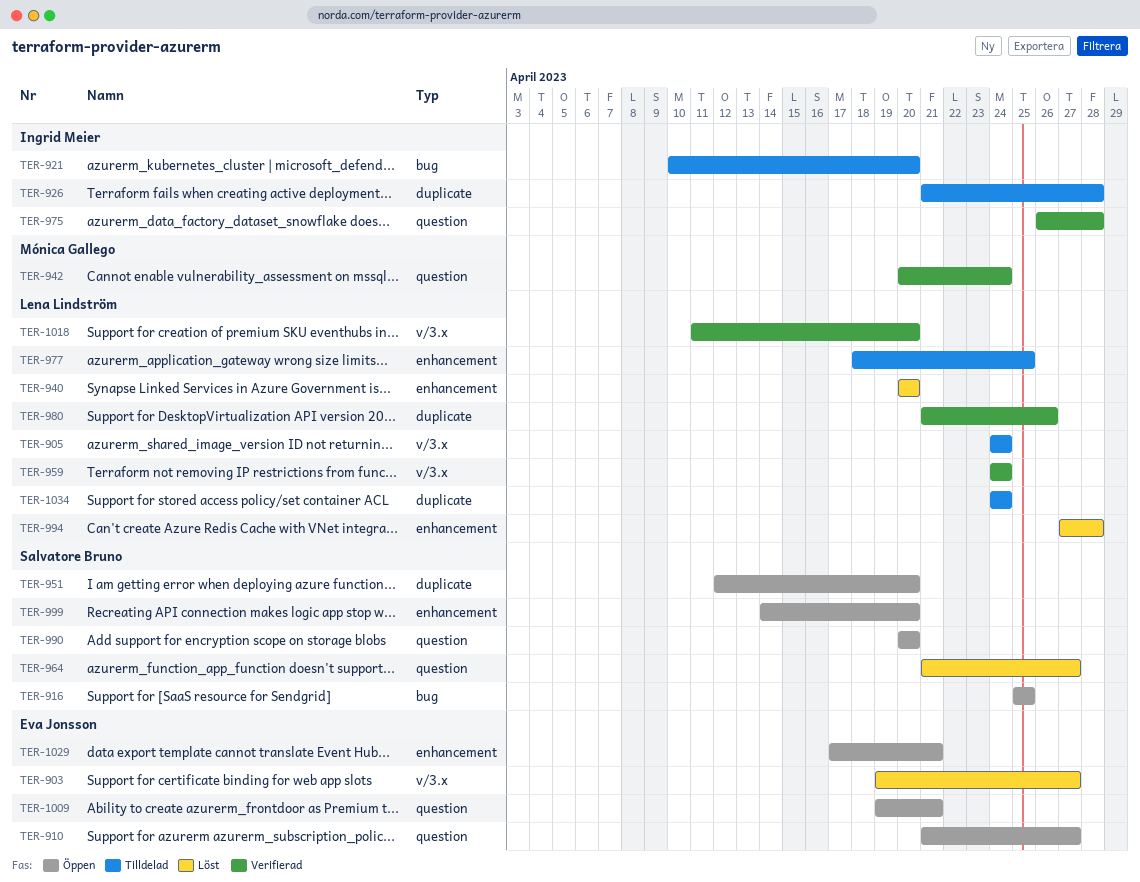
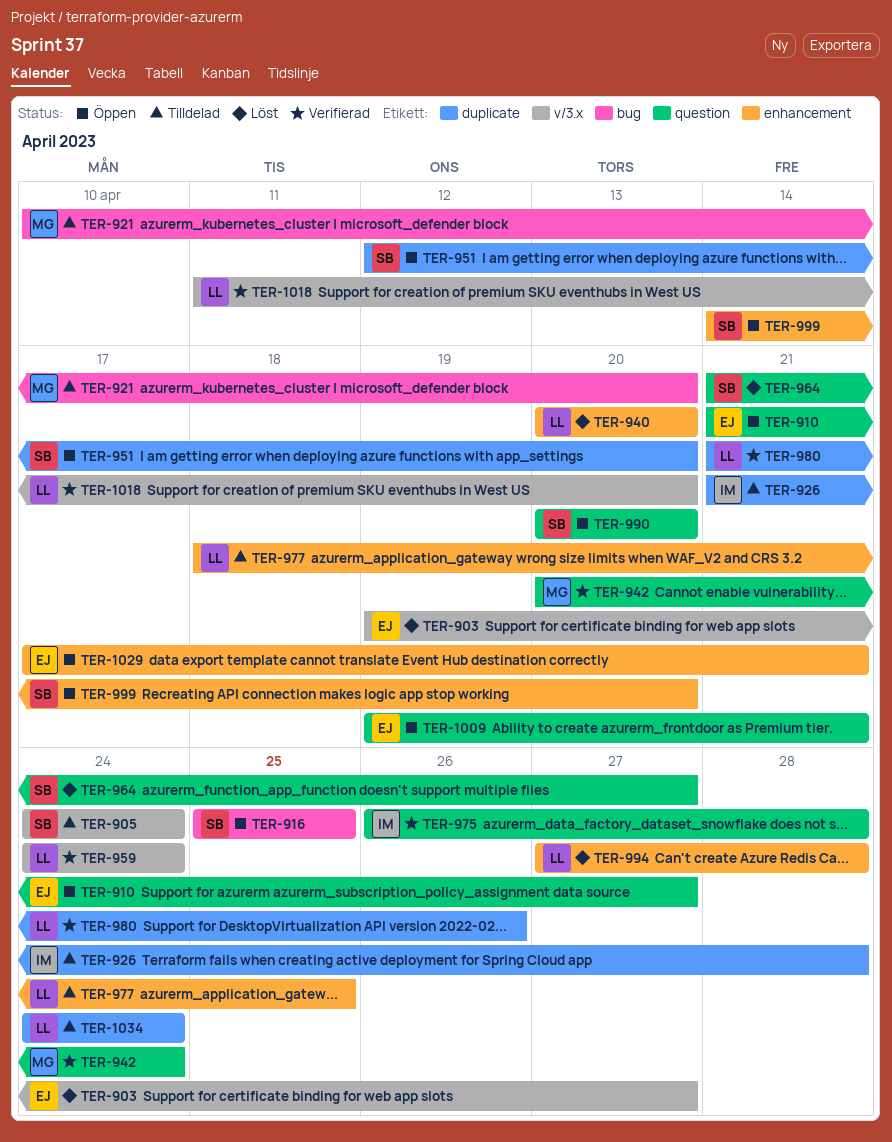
TER-905, owner: Lena Lindström -> Salvatore Bruno
TER-921, owner: Ingrid Meier -> Mónica Gallego

